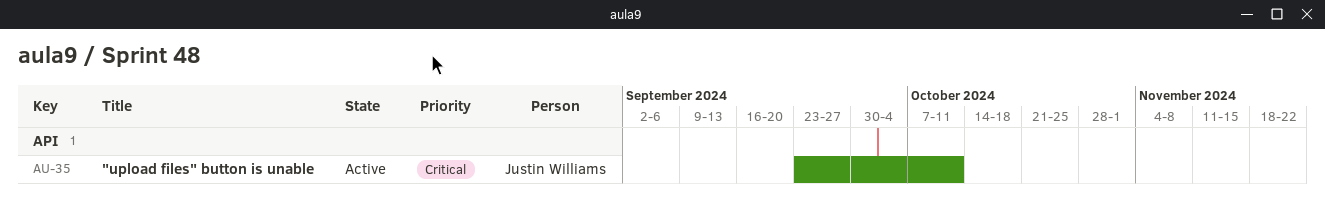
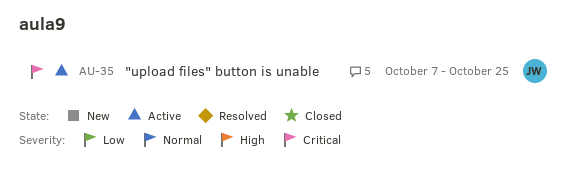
AU-35, start: Sep 23 -> Oct 7
AU-35, due: Oct 11 -> Oct 25

